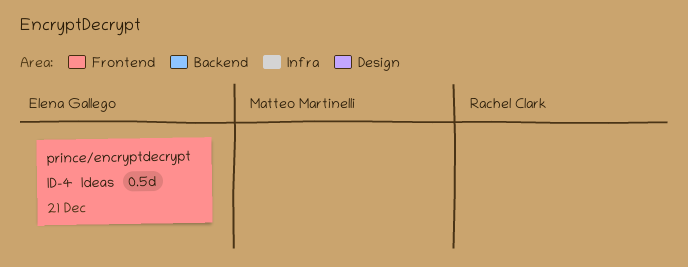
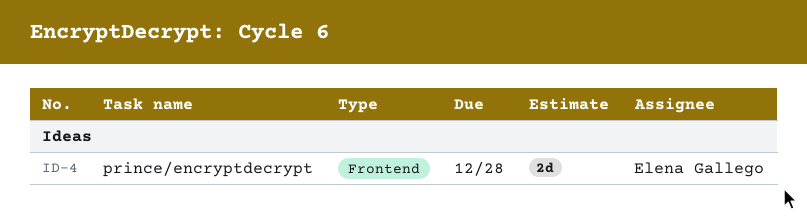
ID-4, estimate: 0.5d -> 2d
ID-4, due: Dec 21 -> Dec 28

